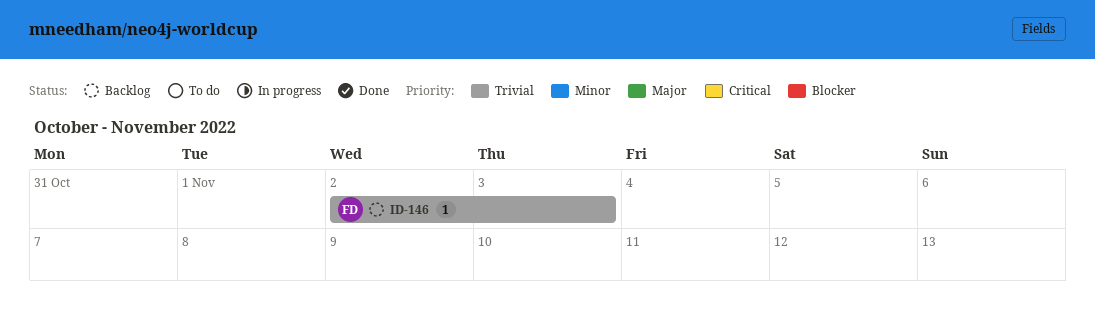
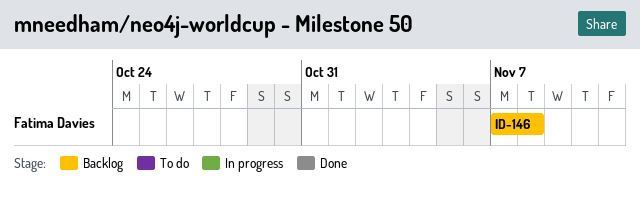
ID-146, start: Nov 2 -> Nov 7
ID-146, due: Nov 3 -> Nov 8

